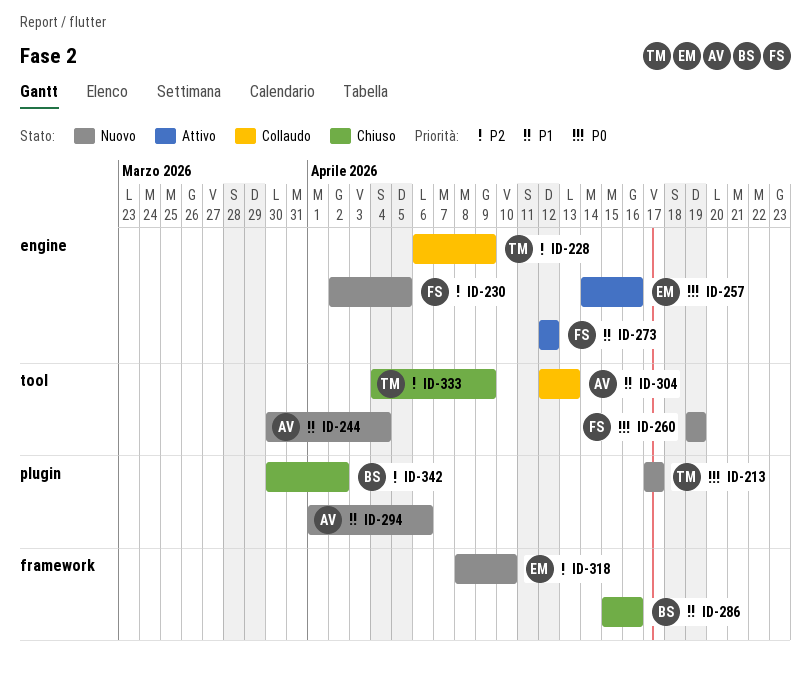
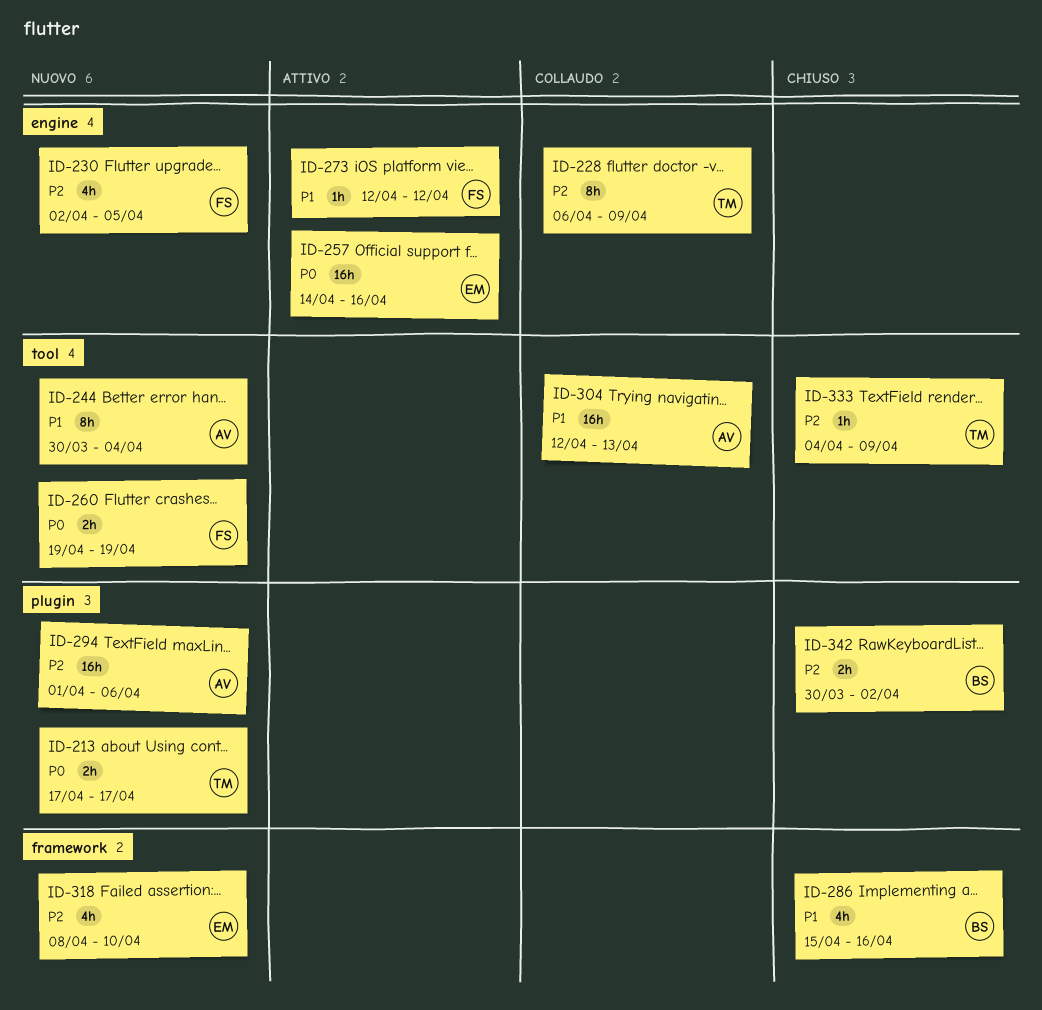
ID-294, priority: P1 -> P2

